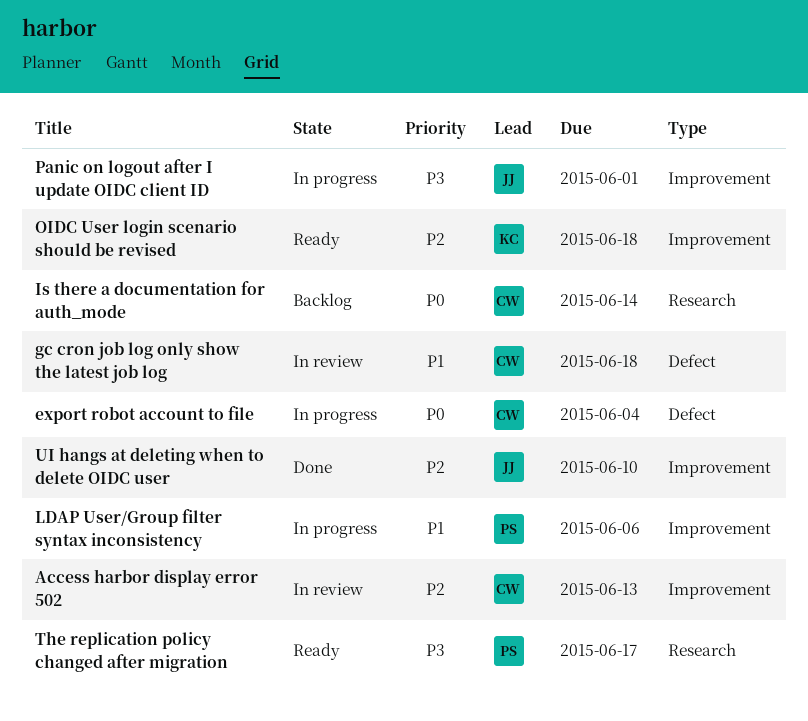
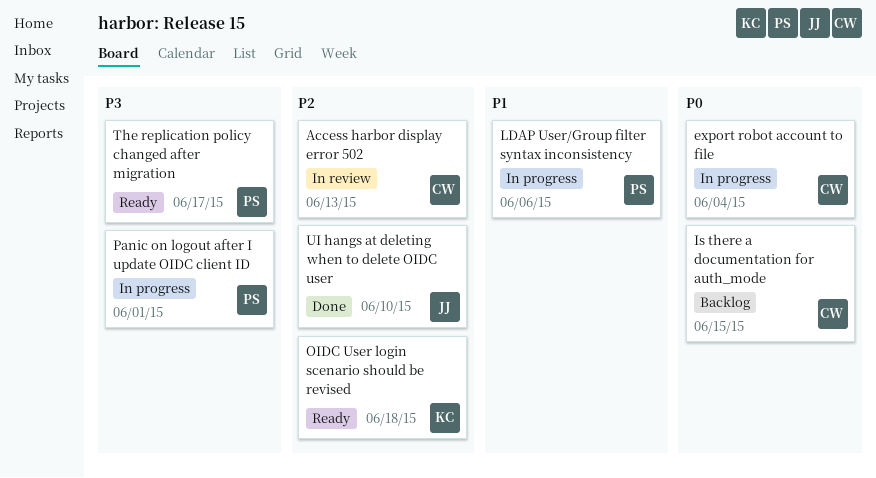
gc cron job log only show the latest job log: present -> none
Is there a documentation for auth_mode, due: Jun 14 -> Jun 15
Panic on logout after I update OIDC client ID, owner: JJ -> PS

